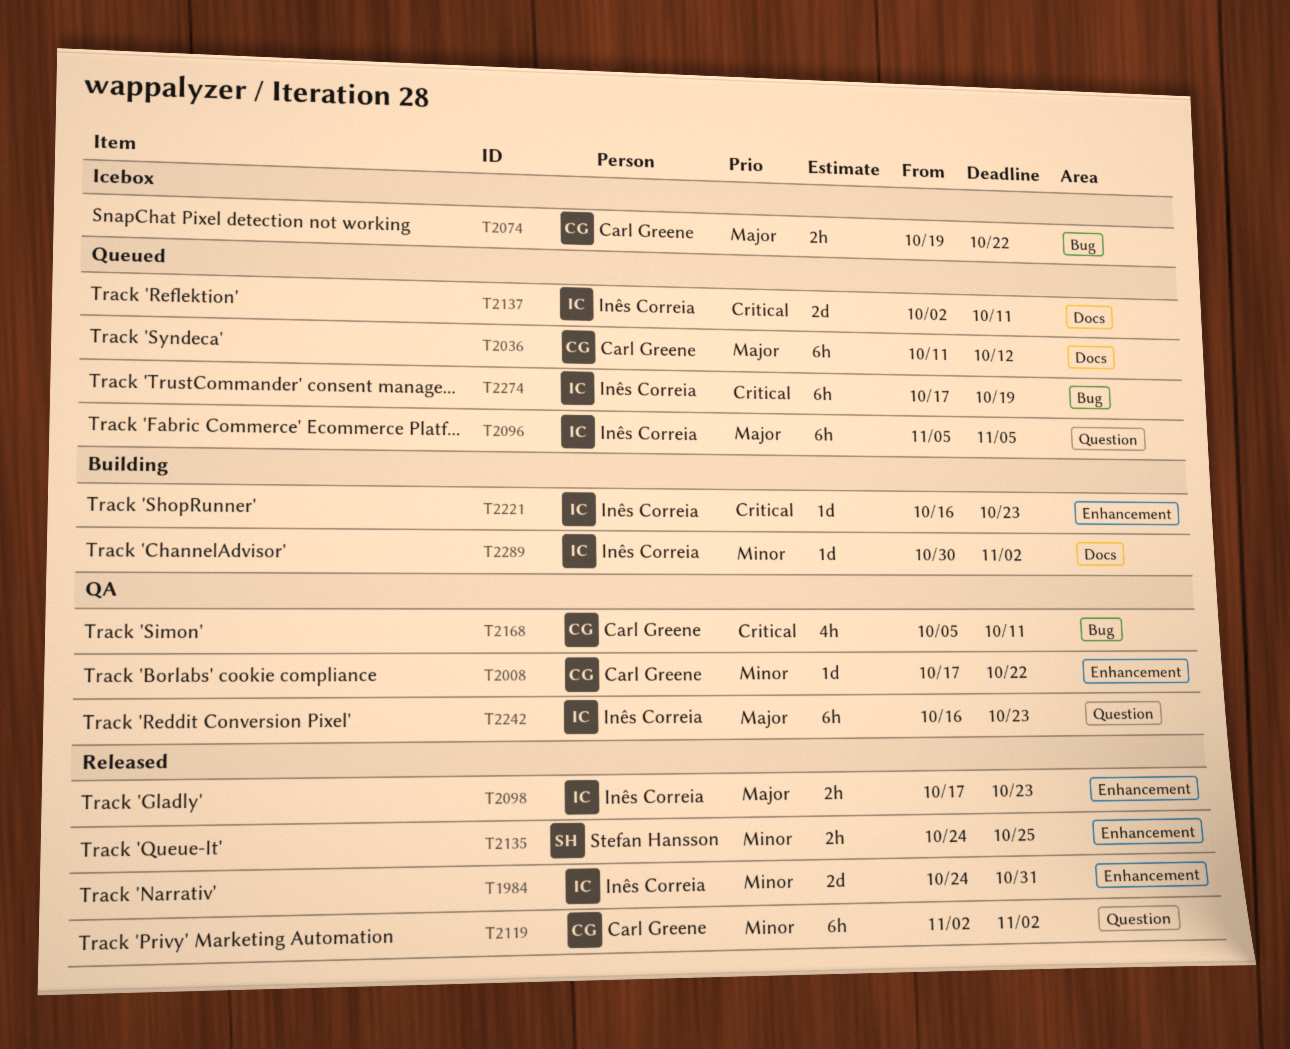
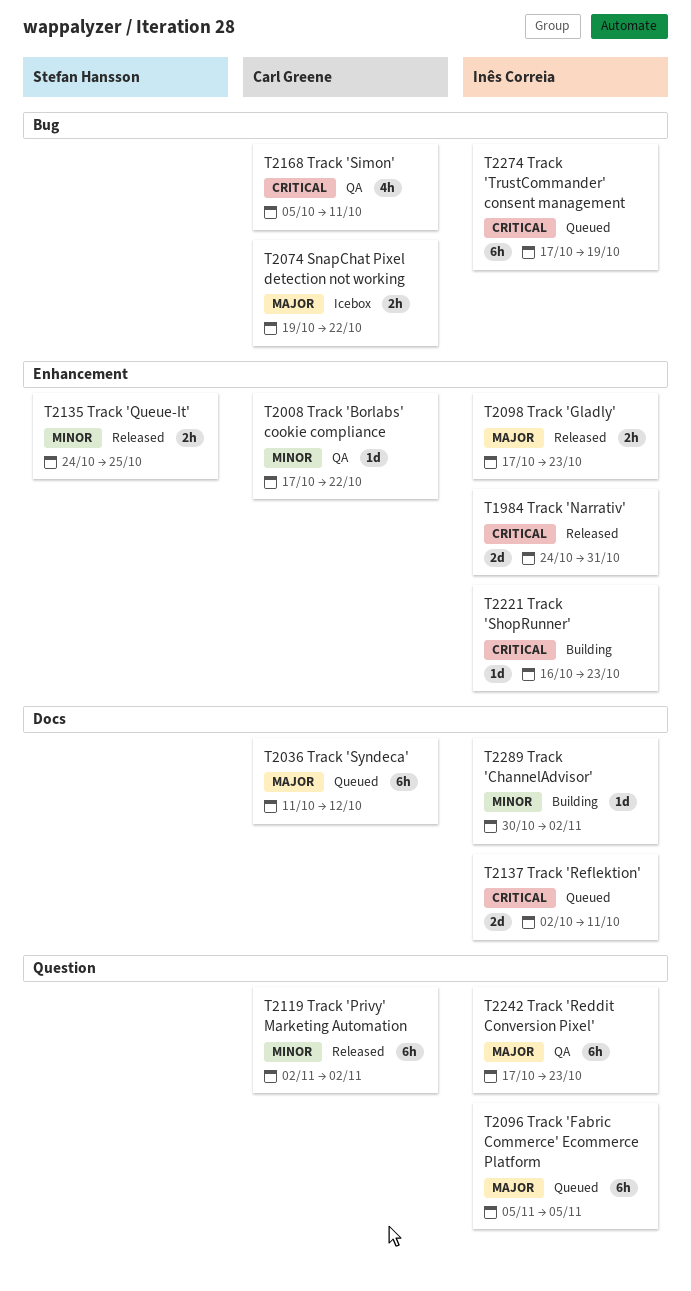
T1984, priority: Minor -> Critical
T2242, start: Oct 16 -> Oct 17

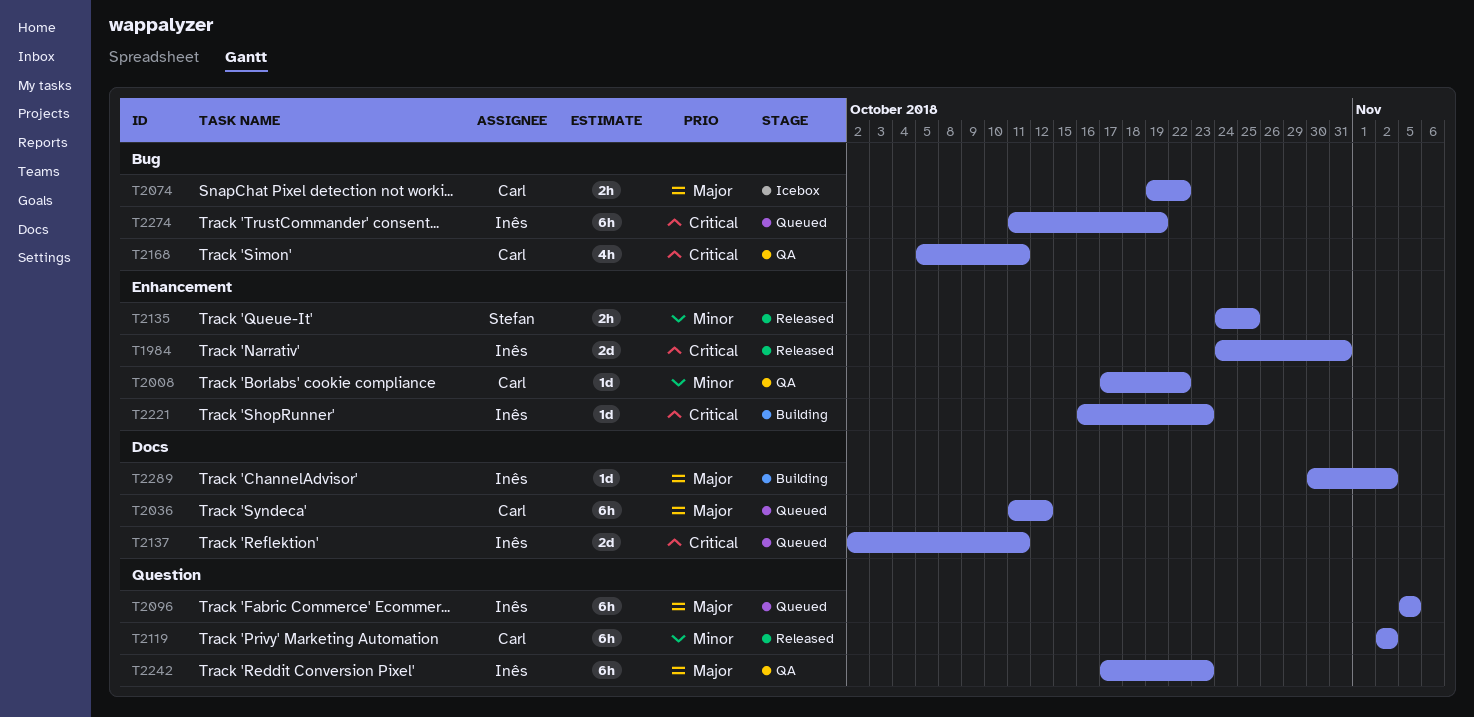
T2098: present -> none
T2274, start: Oct 17 -> Oct 11
T2289, priority: Minor -> Major

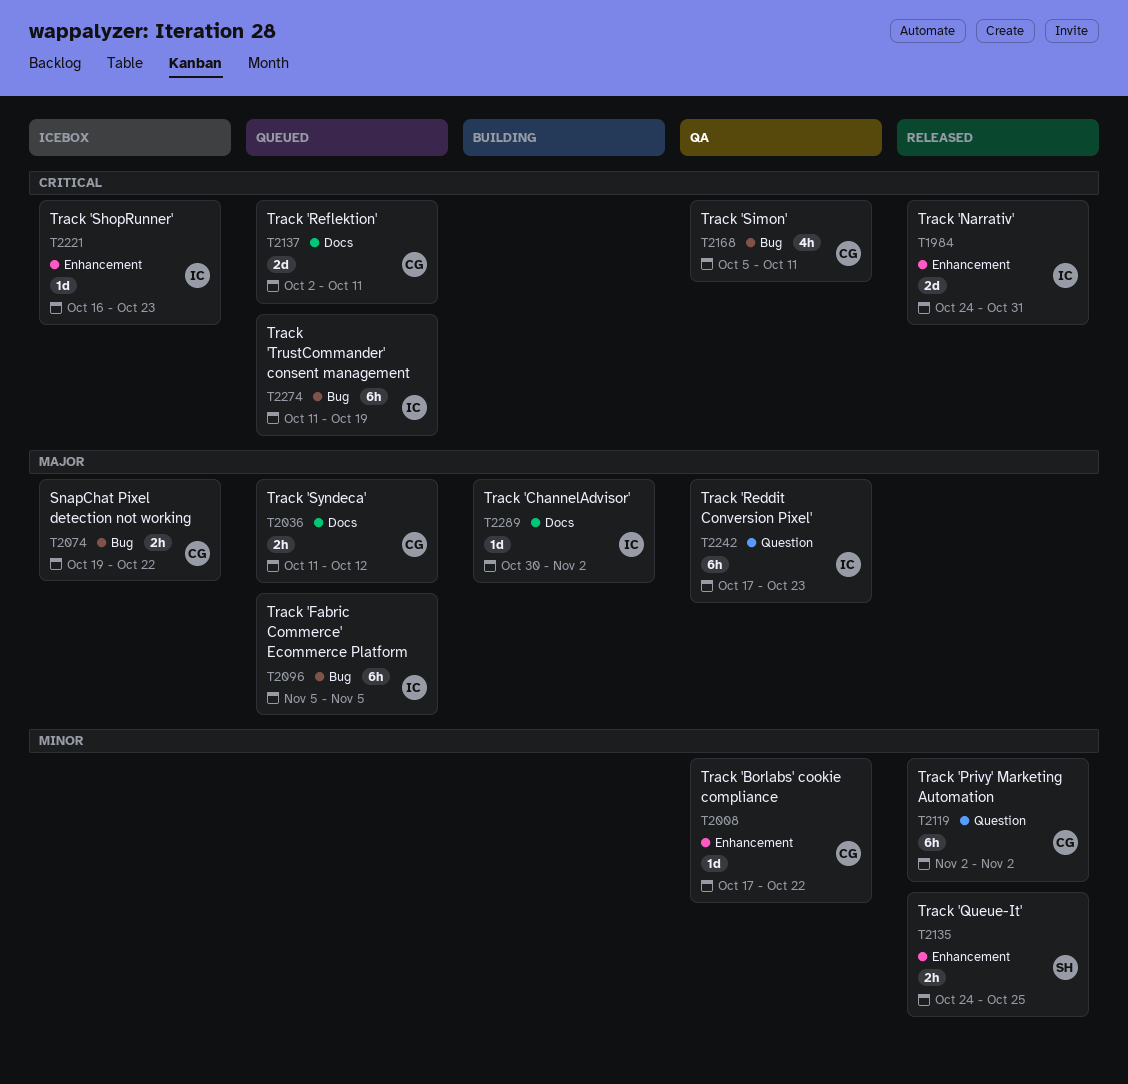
T2036, estimate: 6h -> 2h
T2096, label: Question -> Bug
T2137, owner: Inês -> Carl
T2221, status: Building -> Icebox

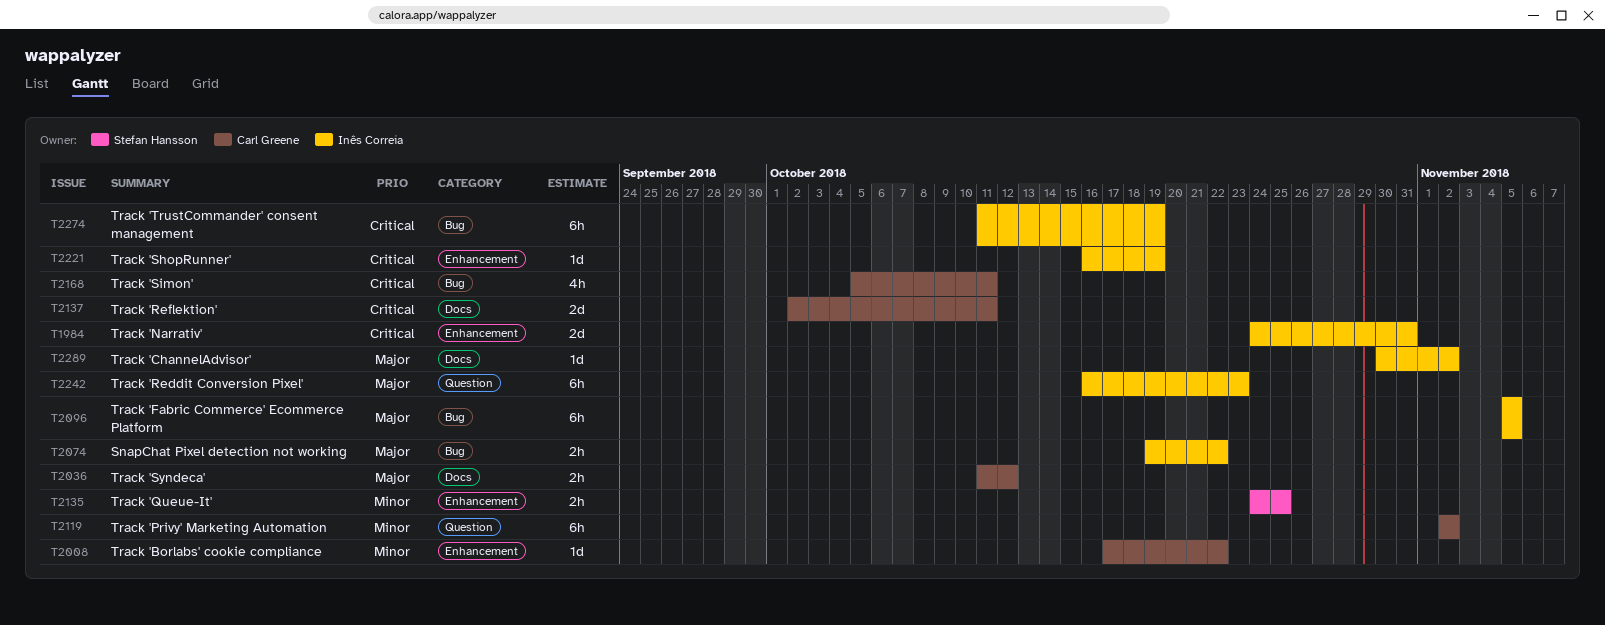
T2074, owner: Carl Greene -> Inês Correia
T2221, due: Oct 23 -> Oct 19
T2242, start: Oct 17 -> Oct 16

